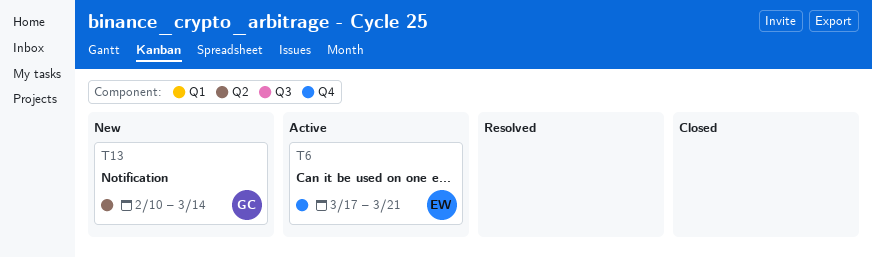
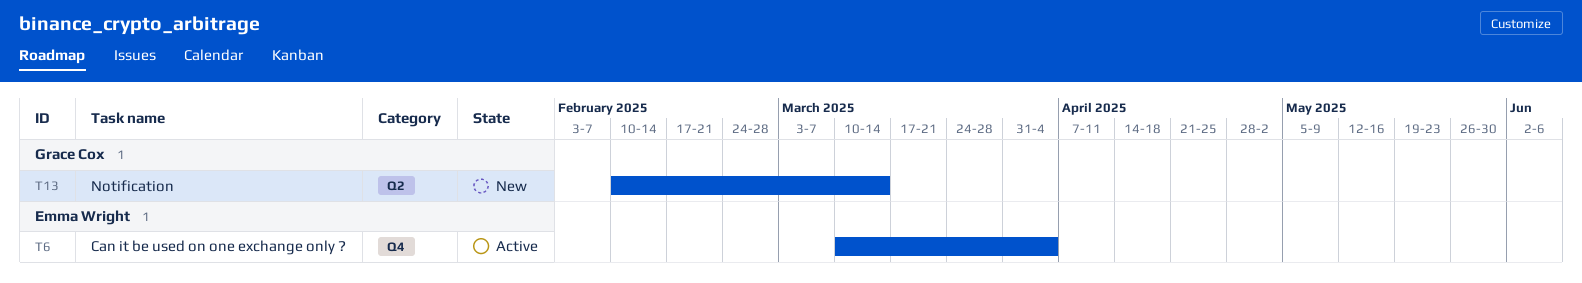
T6, start: Mar 17 -> Mar 10
T6, due: Mar 21 -> Apr 4

